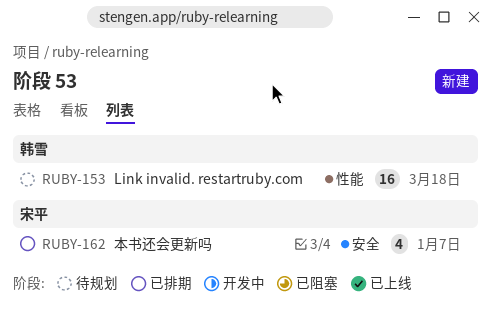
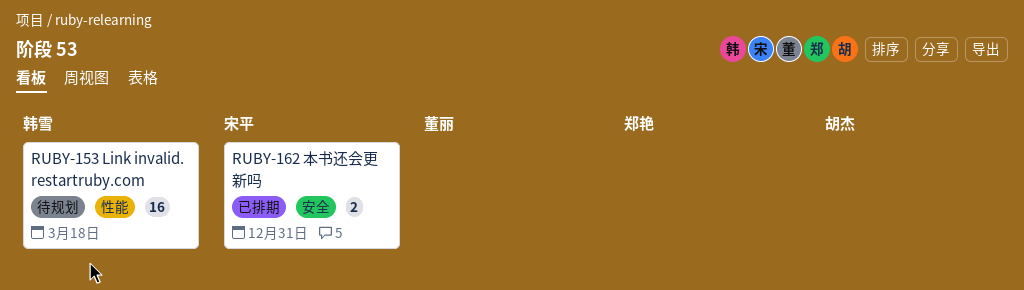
RUBY-162, estimate: 4 -> 2
RUBY-162, due: Jan 7 -> Dec 31

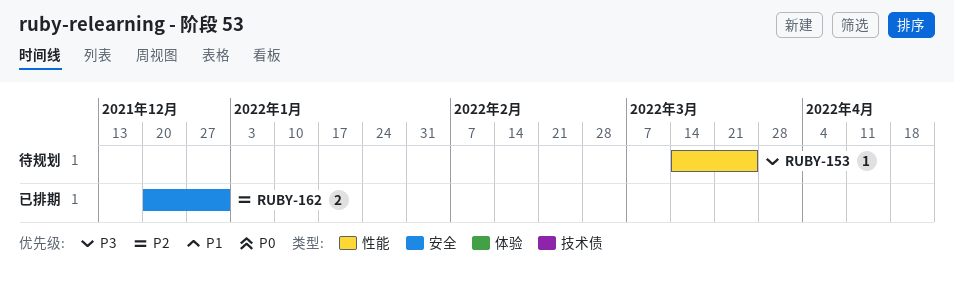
RUBY-153, estimate: 16 -> 1
RUBY-153, due: Mar 18 -> Mar 25

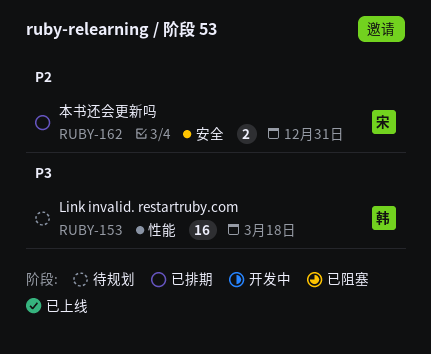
RUBY-153, estimate: 1 -> 16
RUBY-153, due: Mar 25 -> Mar 18

